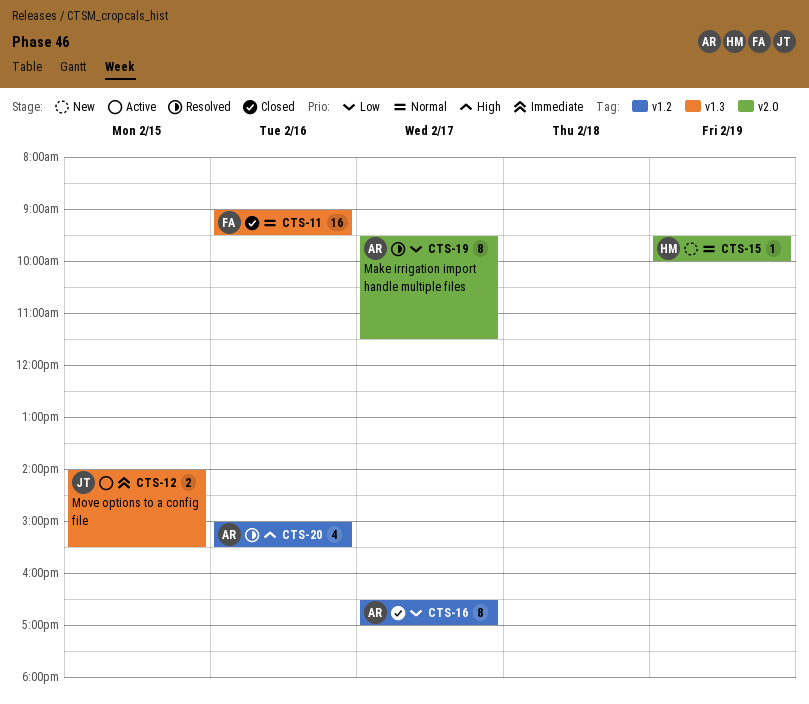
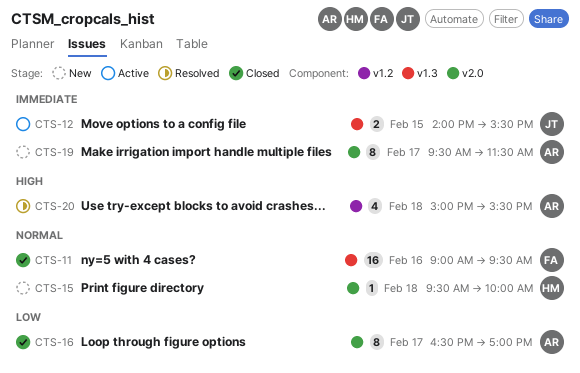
CTS-15, day: Feb 19 -> Feb 18
CTS-16, label: v1.2 -> v2.0
CTS-19, status: Resolved -> New
CTS-19, priority: Low -> Immediate
CTS-20, day: Feb 16 -> Feb 18

